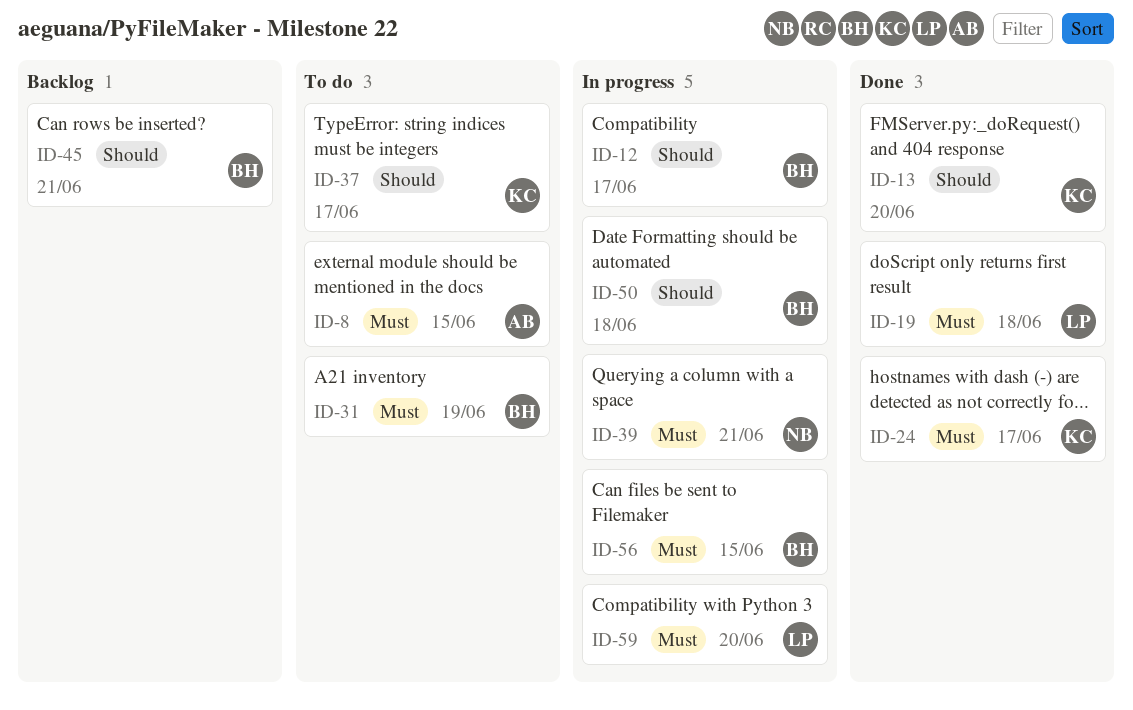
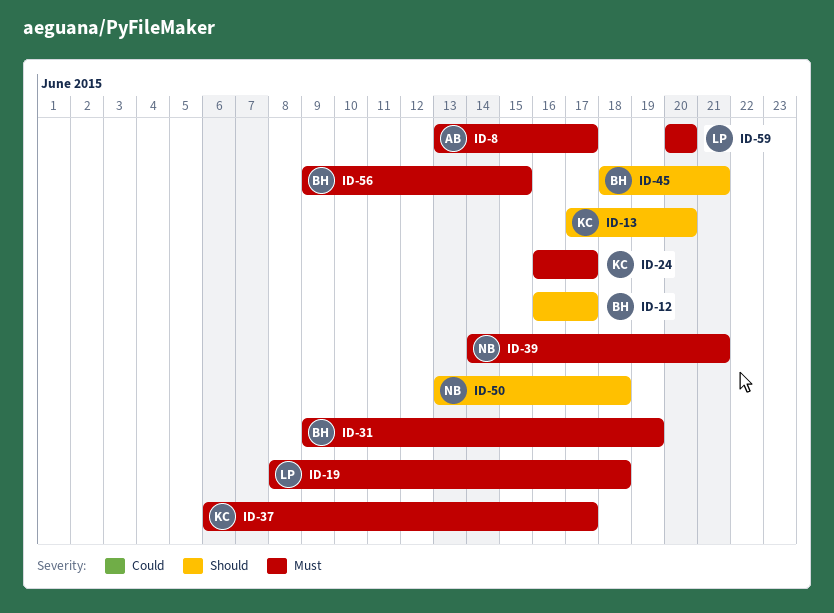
ID-8, due: Jun 15 -> Jun 17
ID-37, priority: Should -> Must
ID-50, owner: BH -> NB

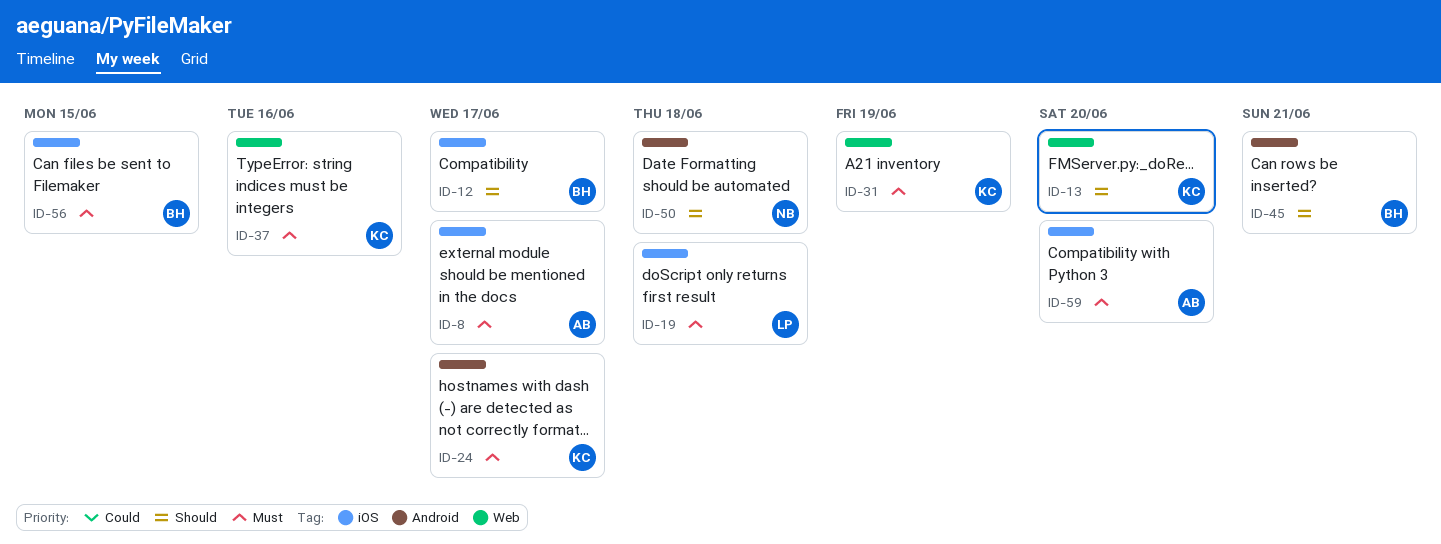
ID-31, owner: BH -> KC
ID-37, due: Jun 17 -> Jun 16
ID-39: present -> none
ID-59, owner: LP -> AB

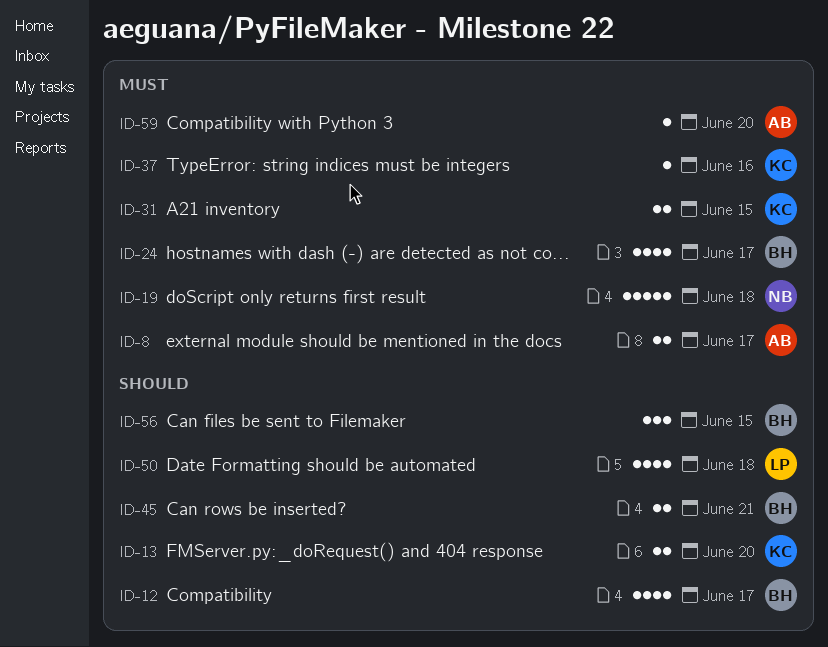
ID-19, owner: LP -> NB
ID-24, owner: KC -> BH
ID-31, due: Jun 19 -> Jun 15
ID-50, owner: NB -> LP
ID-56, priority: Must -> Should

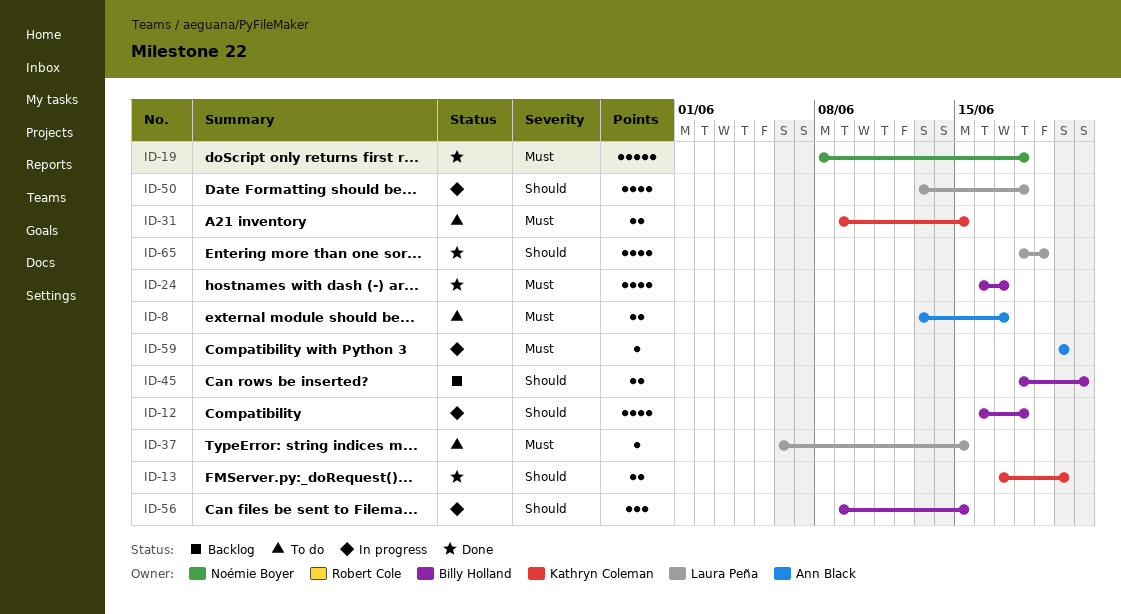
ID-12, due: Jun 17 -> Jun 18
ID-37, owner: Kathryn Coleman -> Laura Peña
ID-37, due: Jun 16 -> Jun 15
ID-65: none -> present

